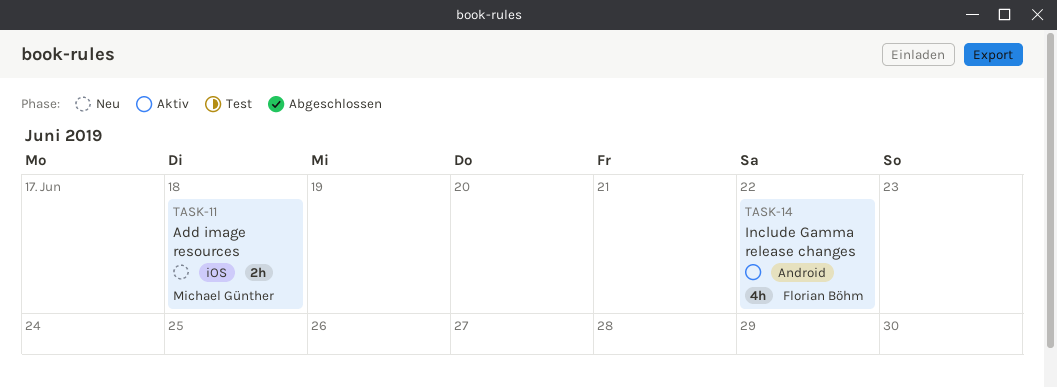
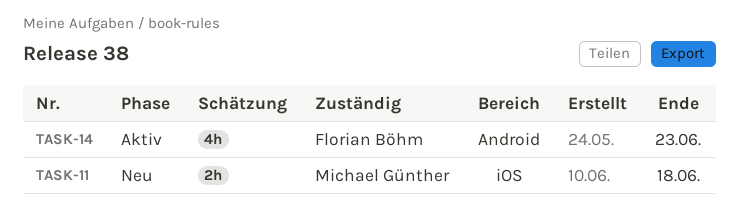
TASK-14, due: Jun 22 -> Jun 23

